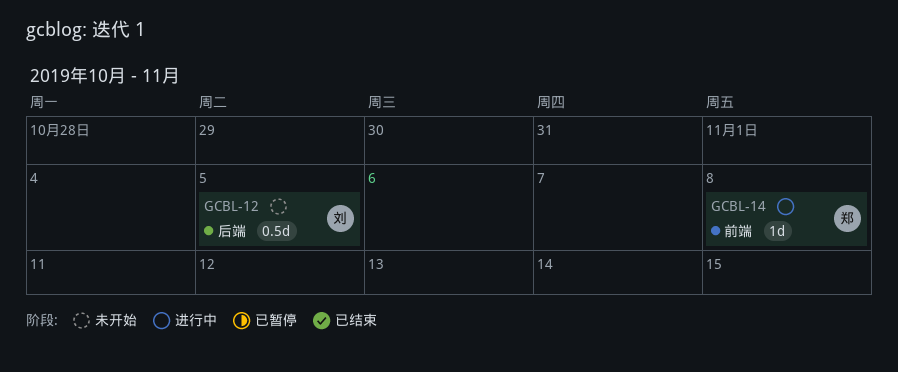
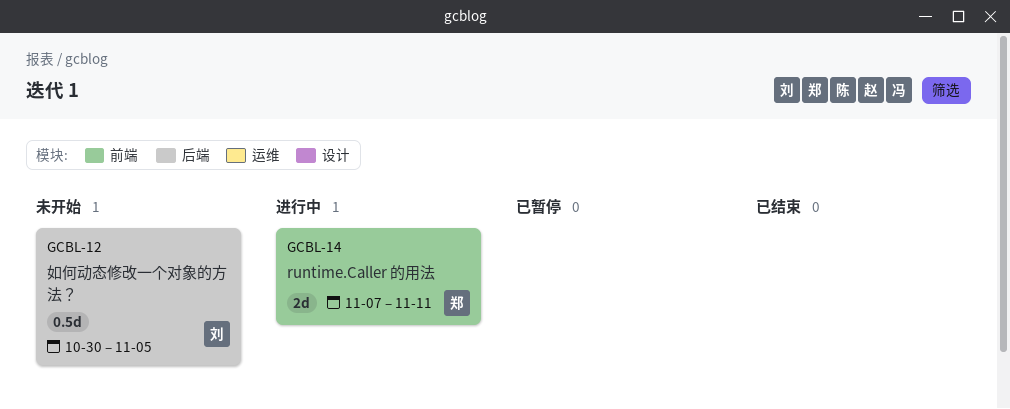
GCBL-14, estimate: 1d -> 2d
GCBL-14, due: Nov 8 -> Nov 11

